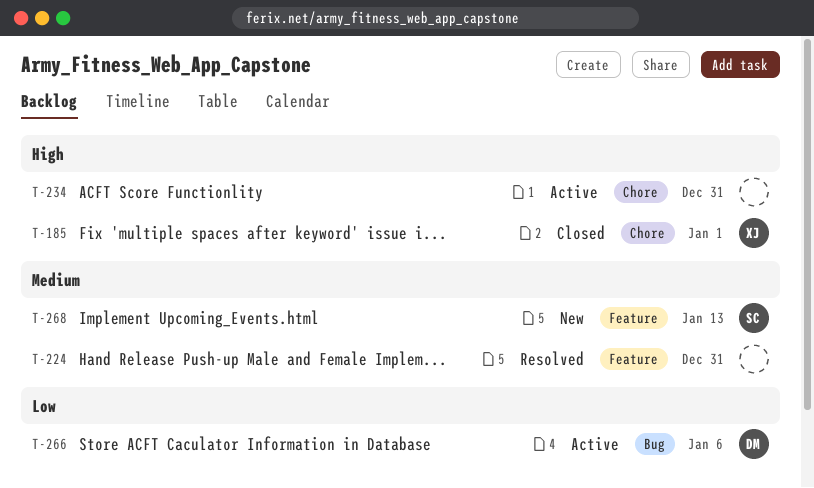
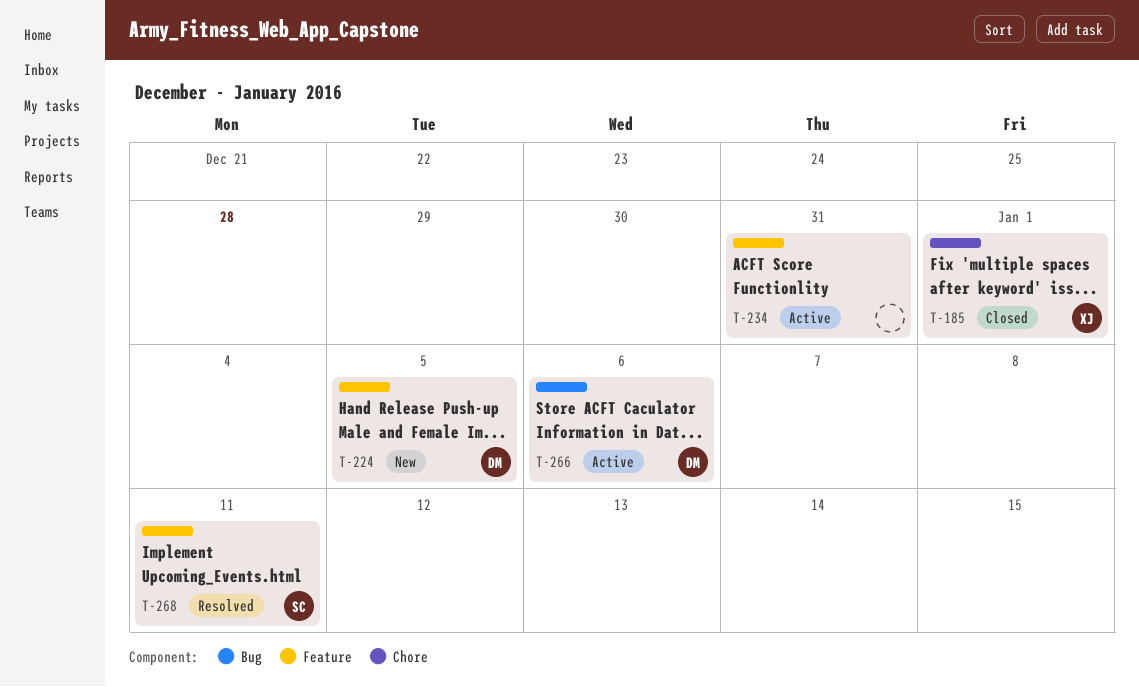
T-224, status: Resolved -> New
T-224, owner: none -> DM
T-224, due: Dec 31 -> Jan 5
T-234, label: Chore -> Feature
T-268, status: New -> Resolved
T-268, due: Jan 13 -> Jan 11

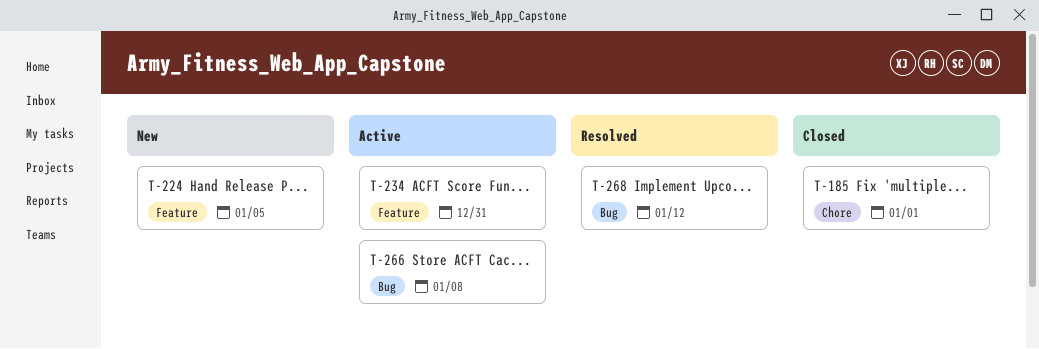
T-266, due: Jan 6 -> Jan 8
T-268, label: Feature -> Bug
T-268, due: Jan 11 -> Jan 12

